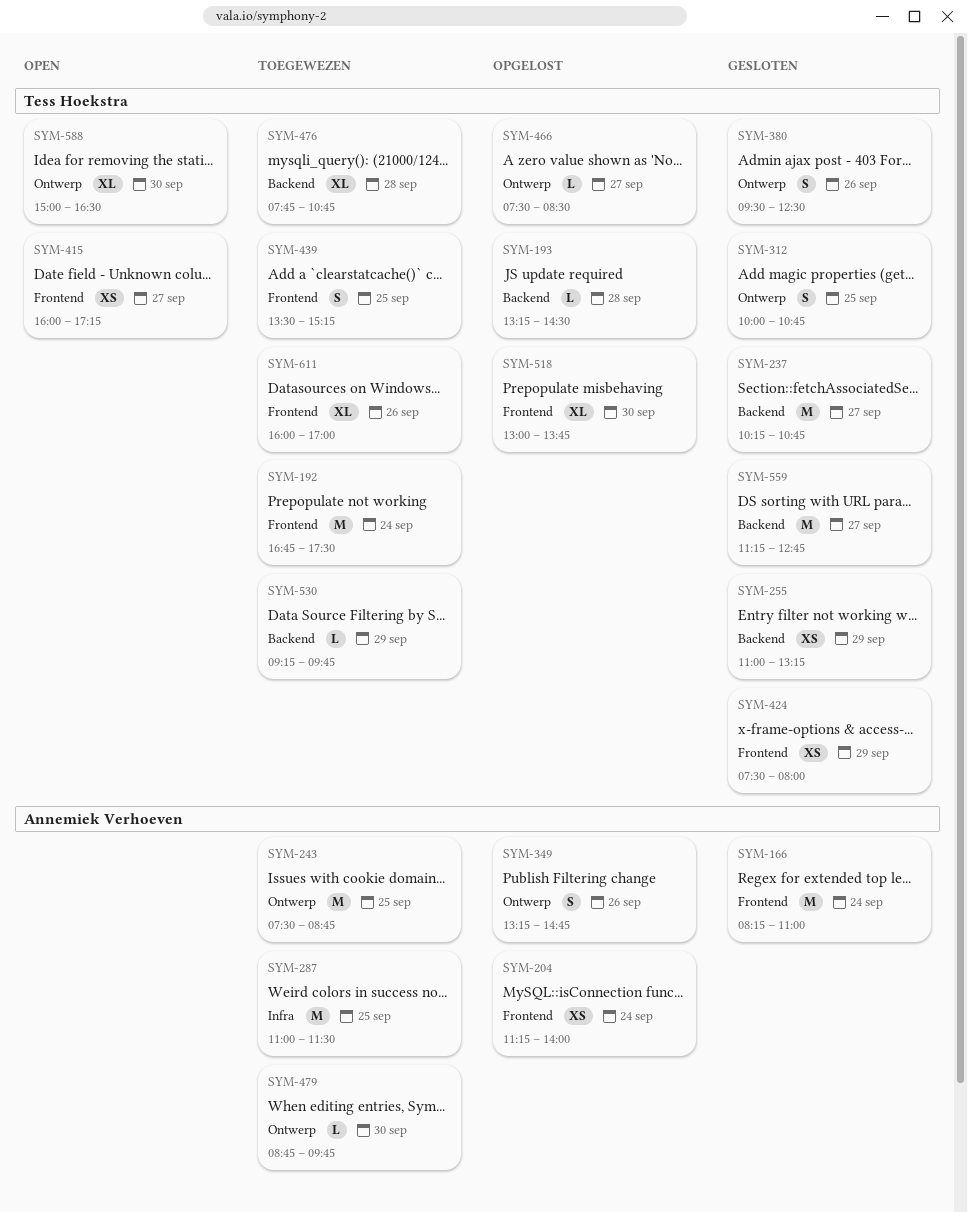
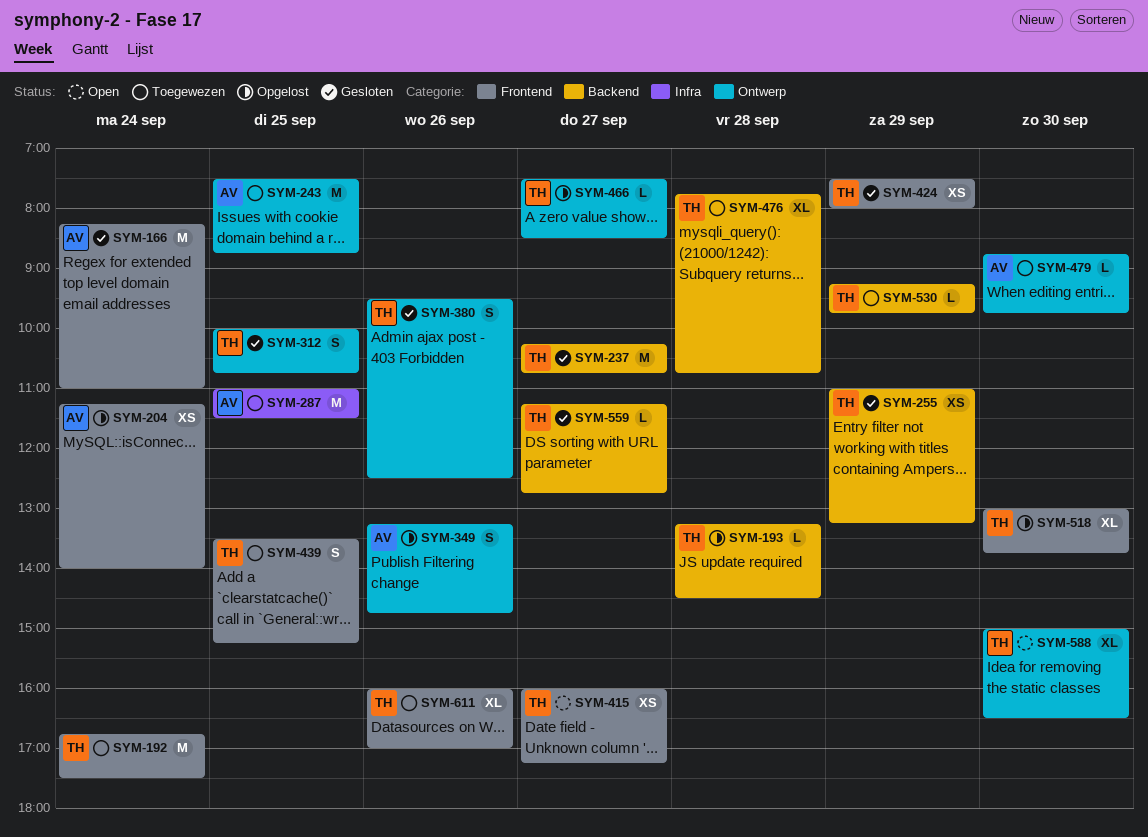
SYM-559, estimate: M -> L

